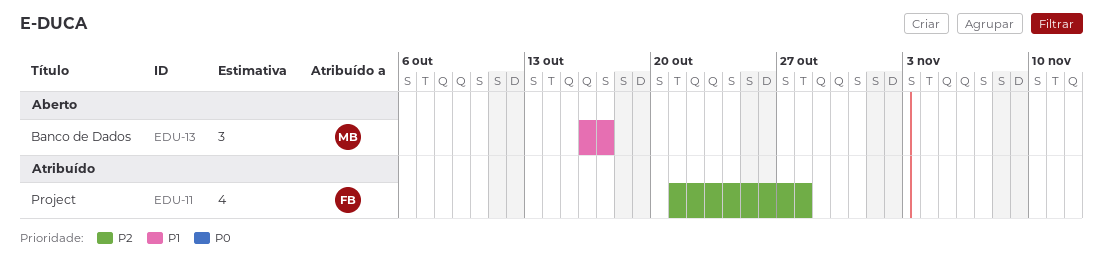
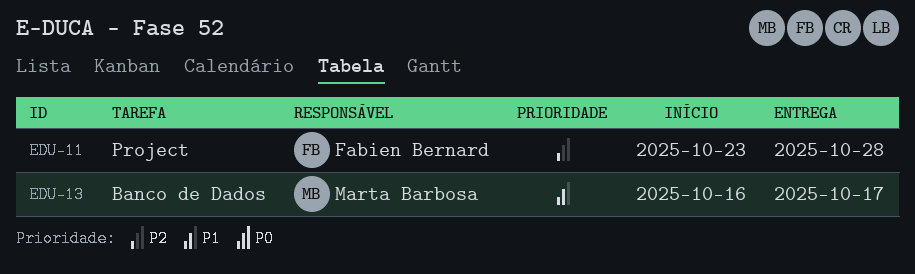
EDU-11, start: Oct 21 -> Oct 23

